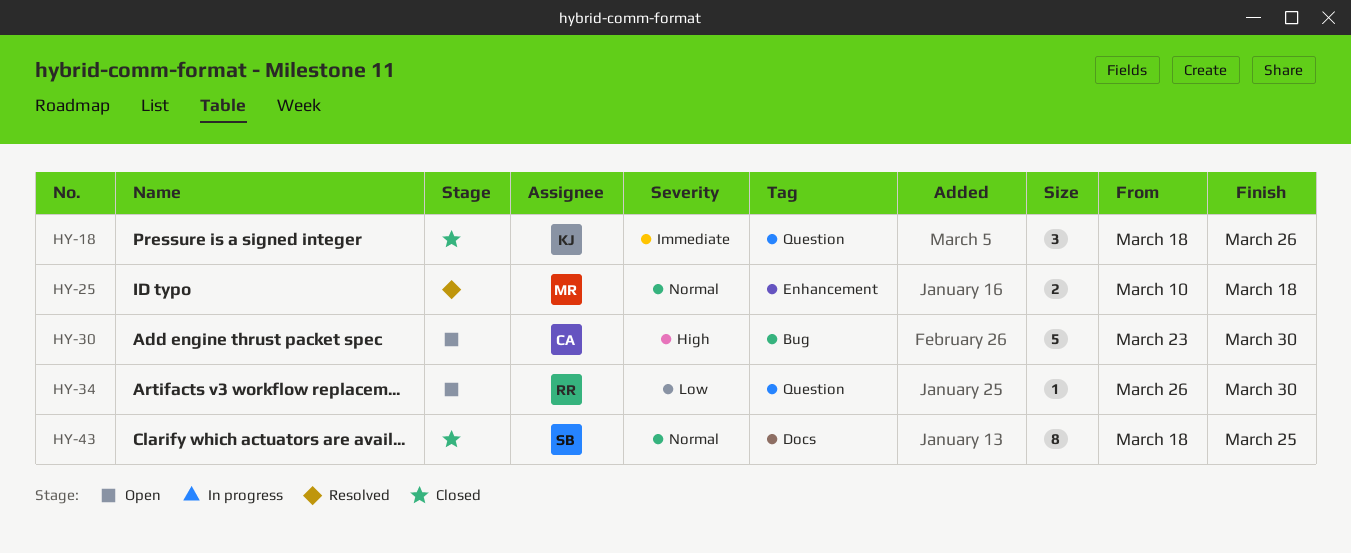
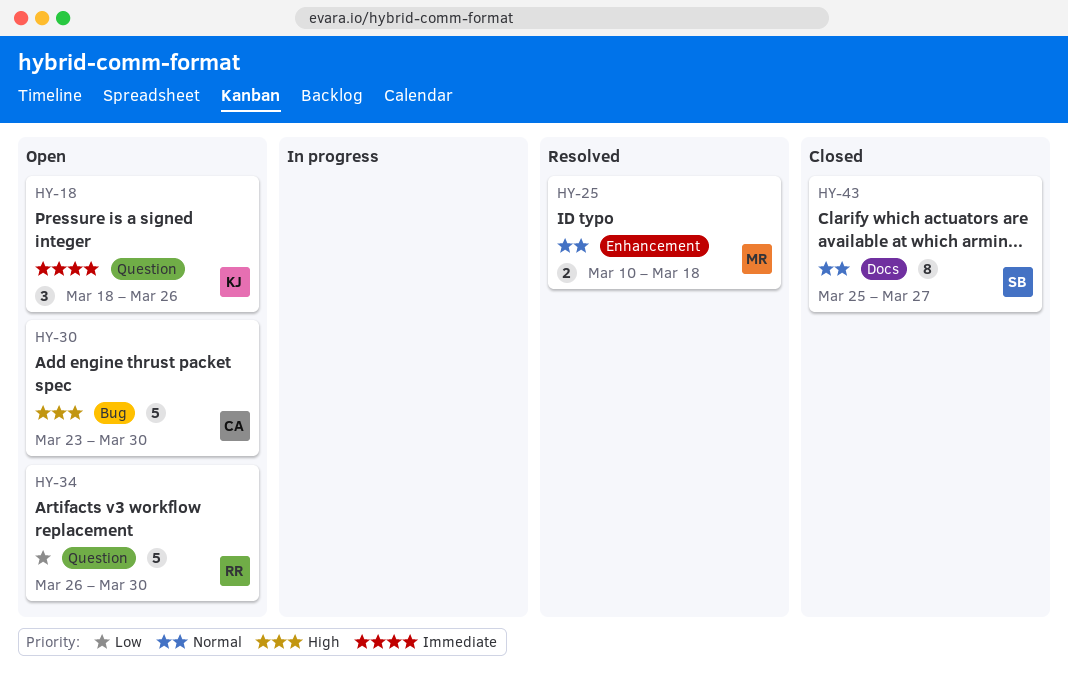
HY-18, status: Closed -> Open
HY-34, estimate: 1 -> 5
HY-43, start: Mar 18 -> Mar 25
HY-43, due: Mar 25 -> Mar 27

